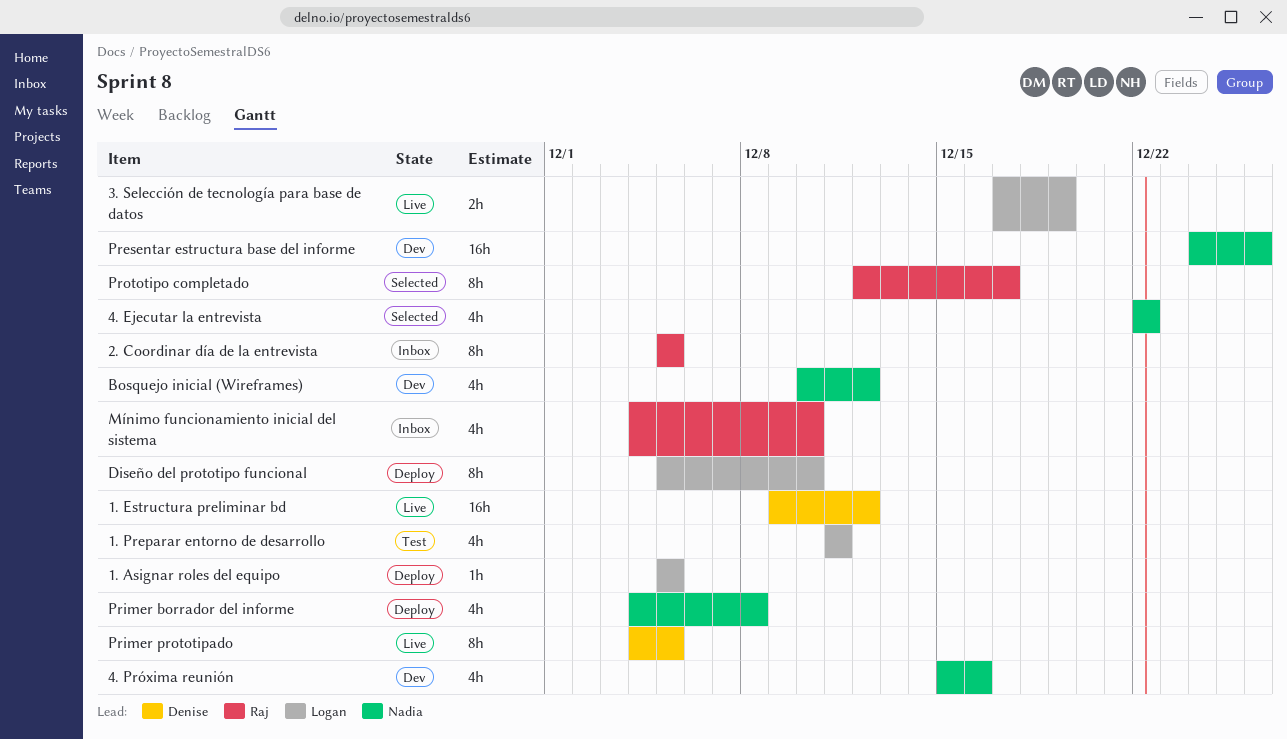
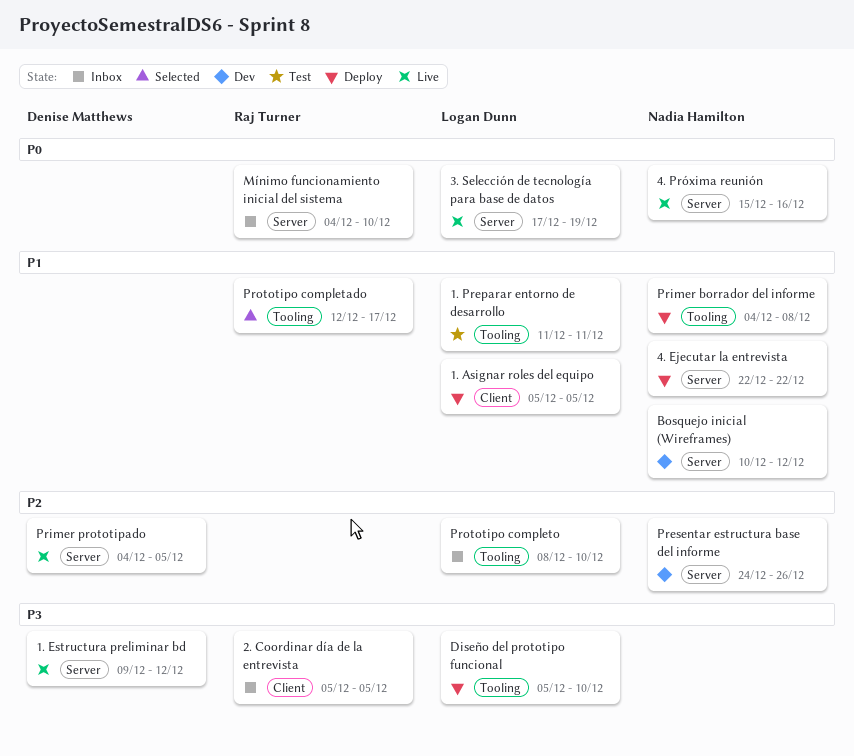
4. Ejecutar la entrevista, status: Selected -> Deploy
4. Próxima reunión, status: Dev -> Live
Prototipo completo: none -> present

